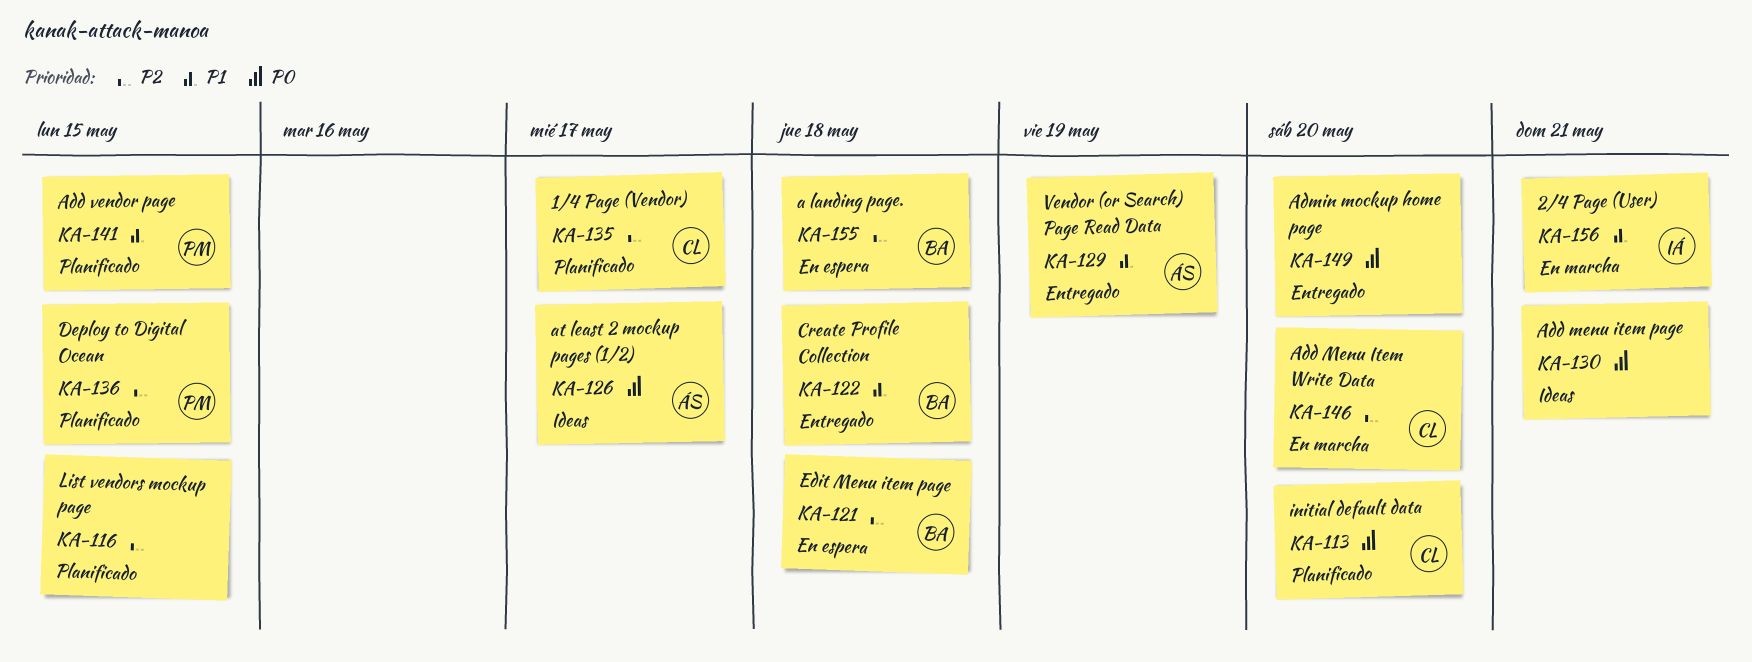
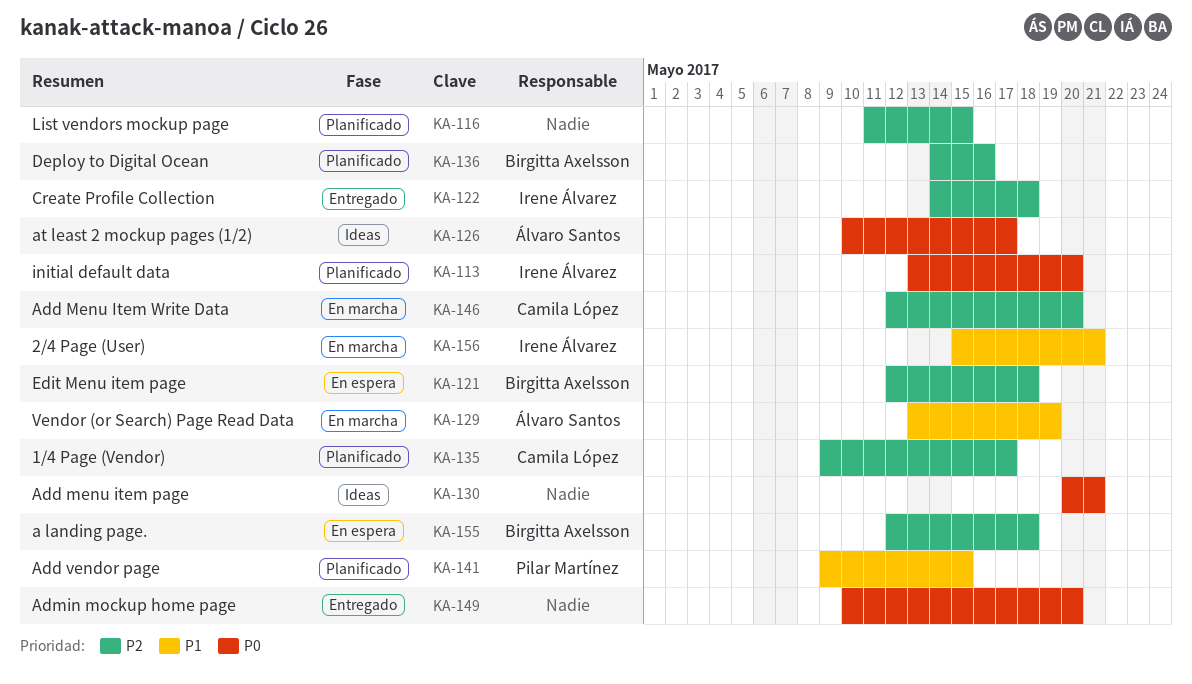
KA-113, owner: Camila López -> Irene Álvarez
KA-122, owner: Birgitta Axelsson -> Irene Álvarez
KA-122, priority: P1 -> P2
KA-129, status: Entregado -> En marcha
KA-136, owner: Pilar Martínez -> Birgitta Axelsson
KA-136, due: May 15 -> May 16

